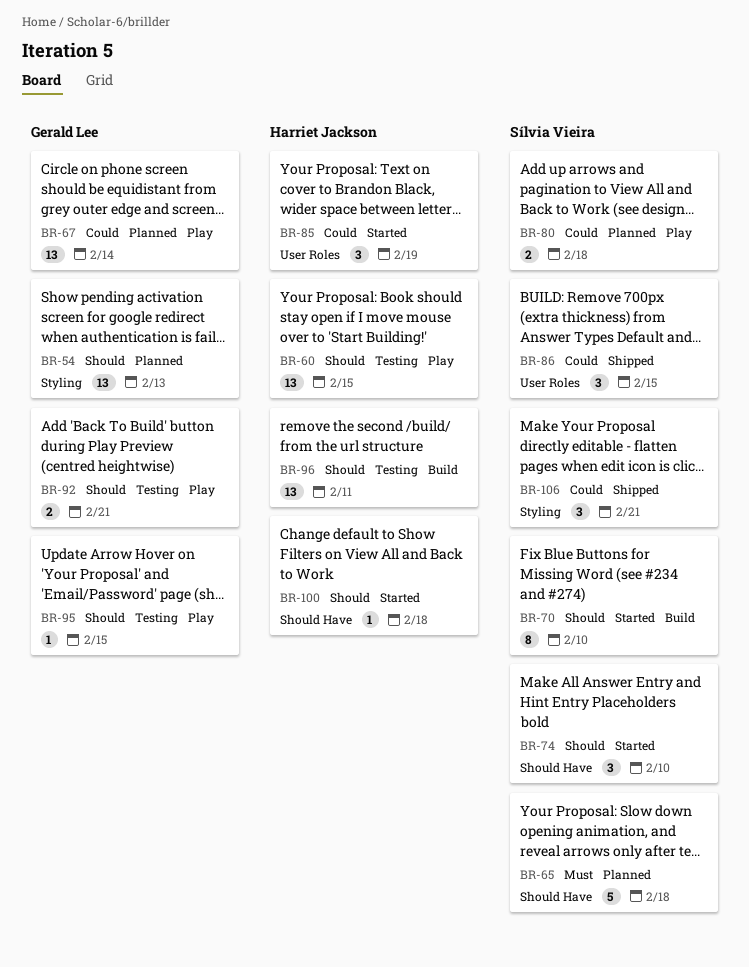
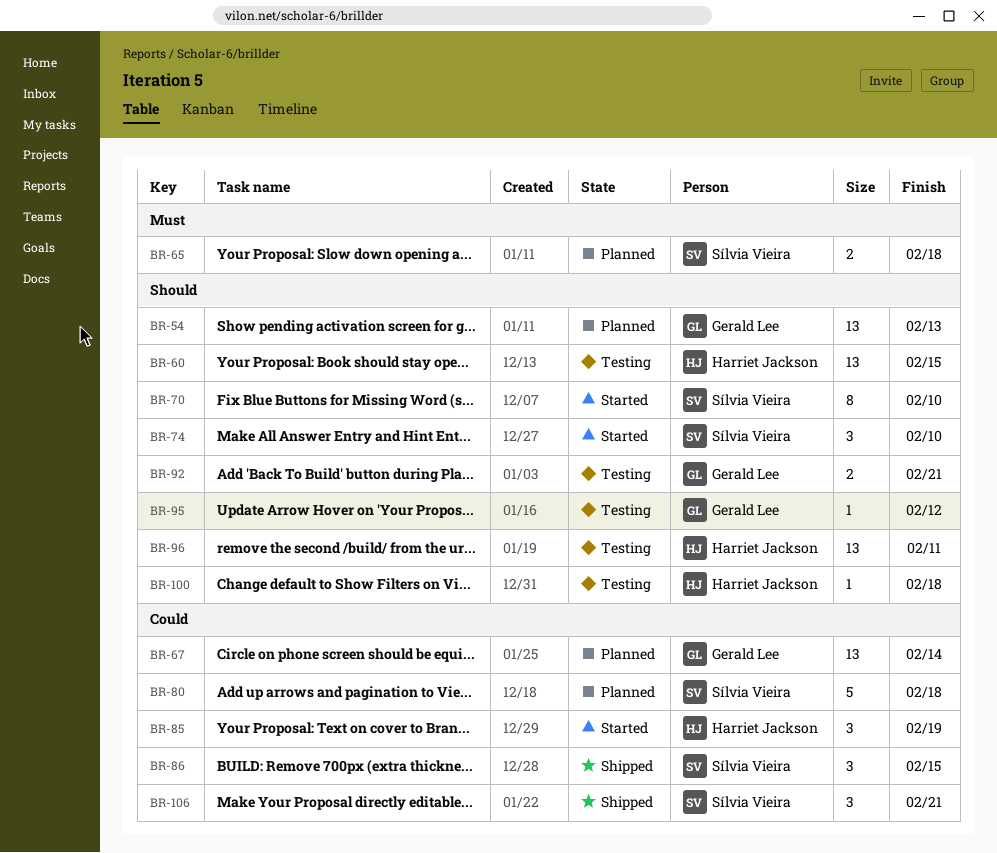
BR-65, estimate: 5 -> 2
BR-80, estimate: 2 -> 5
BR-95, due: Feb 15 -> Feb 12
BR-100, status: Started -> Testing

